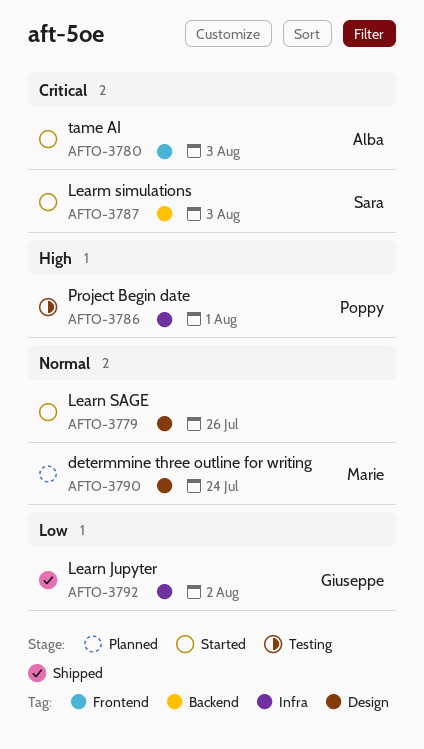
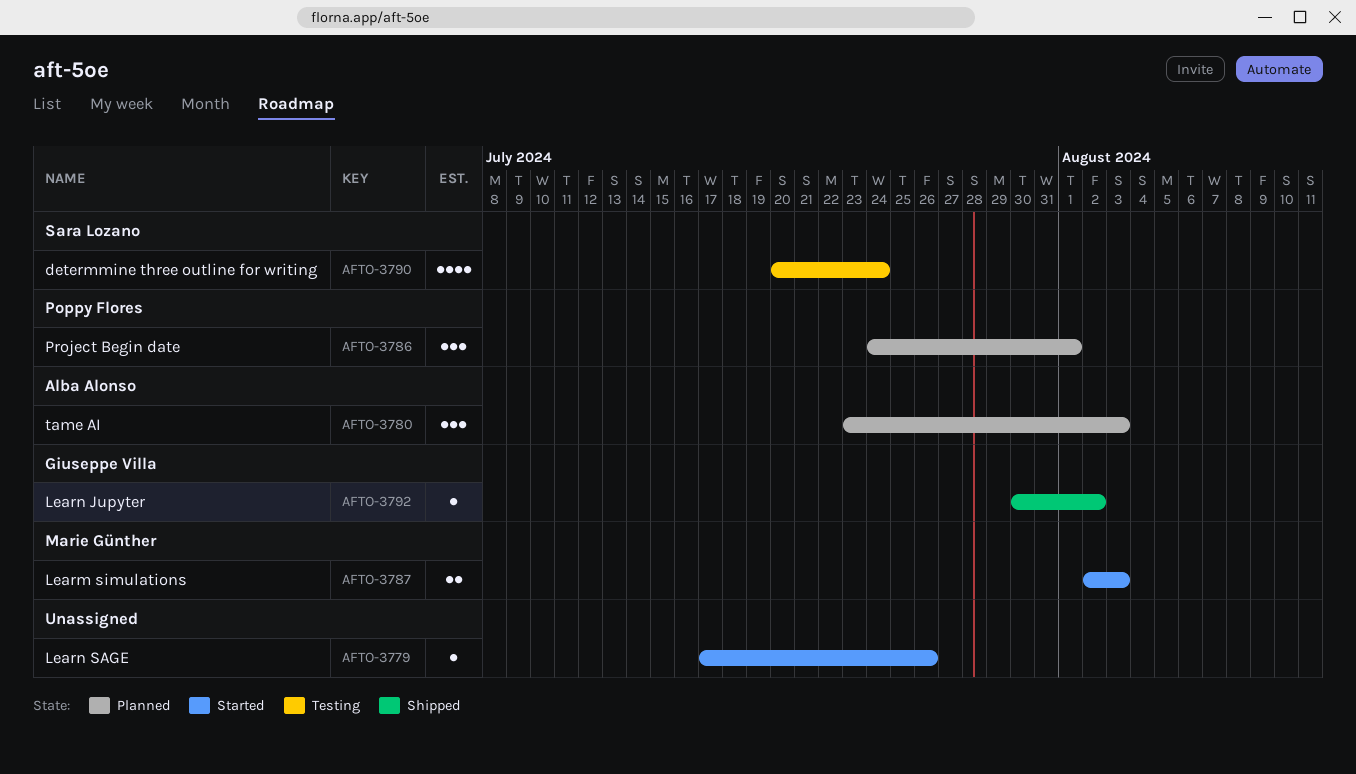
AFTO-3780, status: Started -> Planned
AFTO-3786, status: Testing -> Planned
AFTO-3787, owner: Sara Lozano -> Marie Günther
AFTO-3790, status: Planned -> Testing
AFTO-3790, owner: Marie Günther -> Sara Lozano

